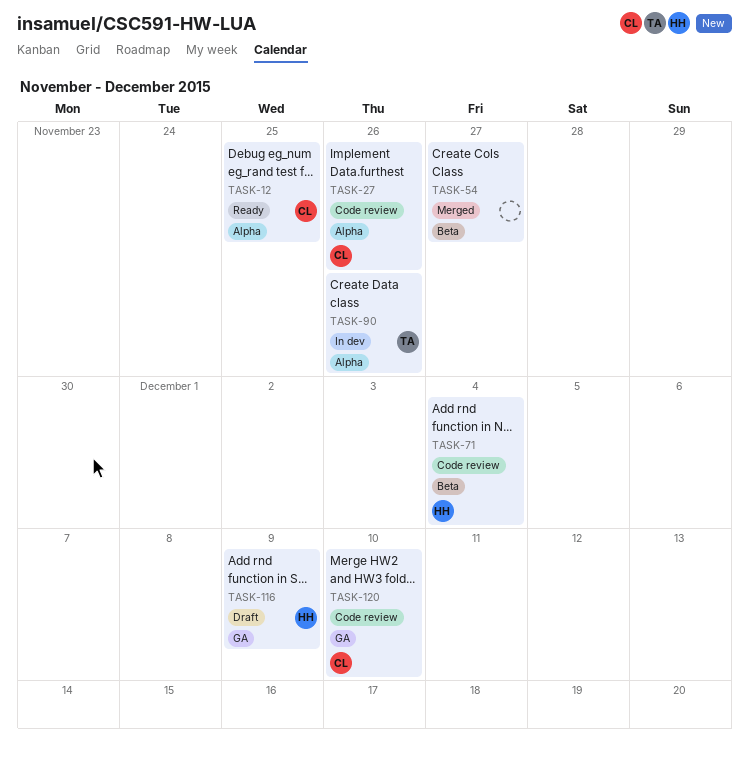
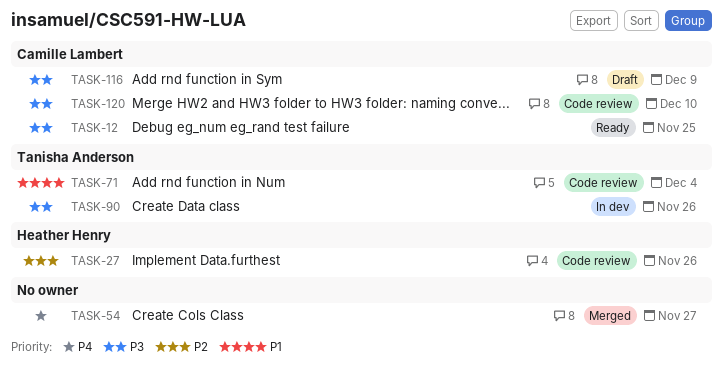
TASK-27, owner: Camille Lambert -> Heather Henry
TASK-71, owner: Heather Henry -> Tanisha Anderson
TASK-116, owner: Heather Henry -> Camille Lambert

